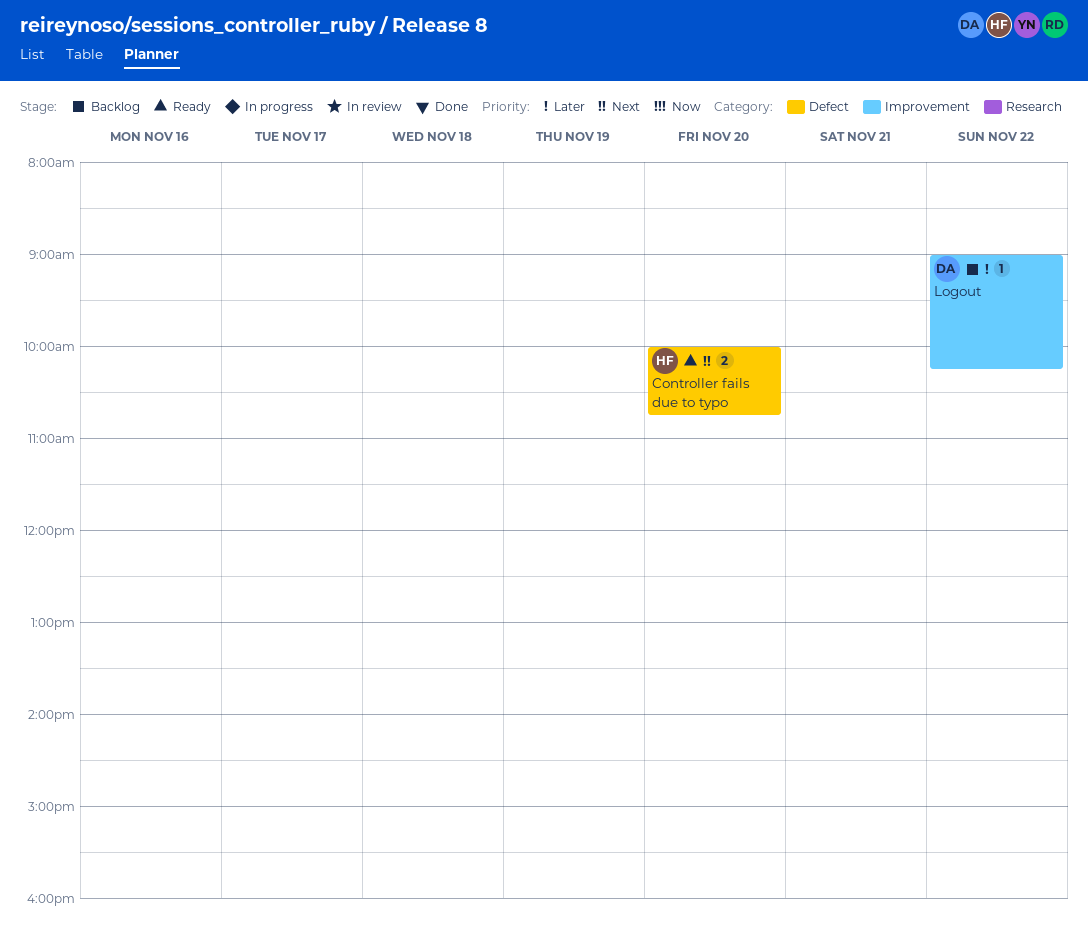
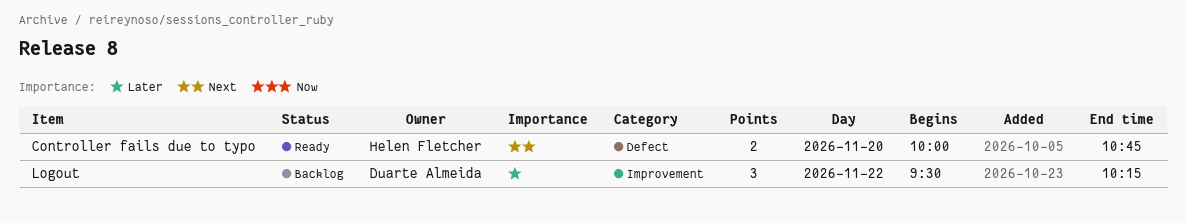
Logout, estimate: 1 -> 3
Logout, begins: 09:00 -> 09:30

